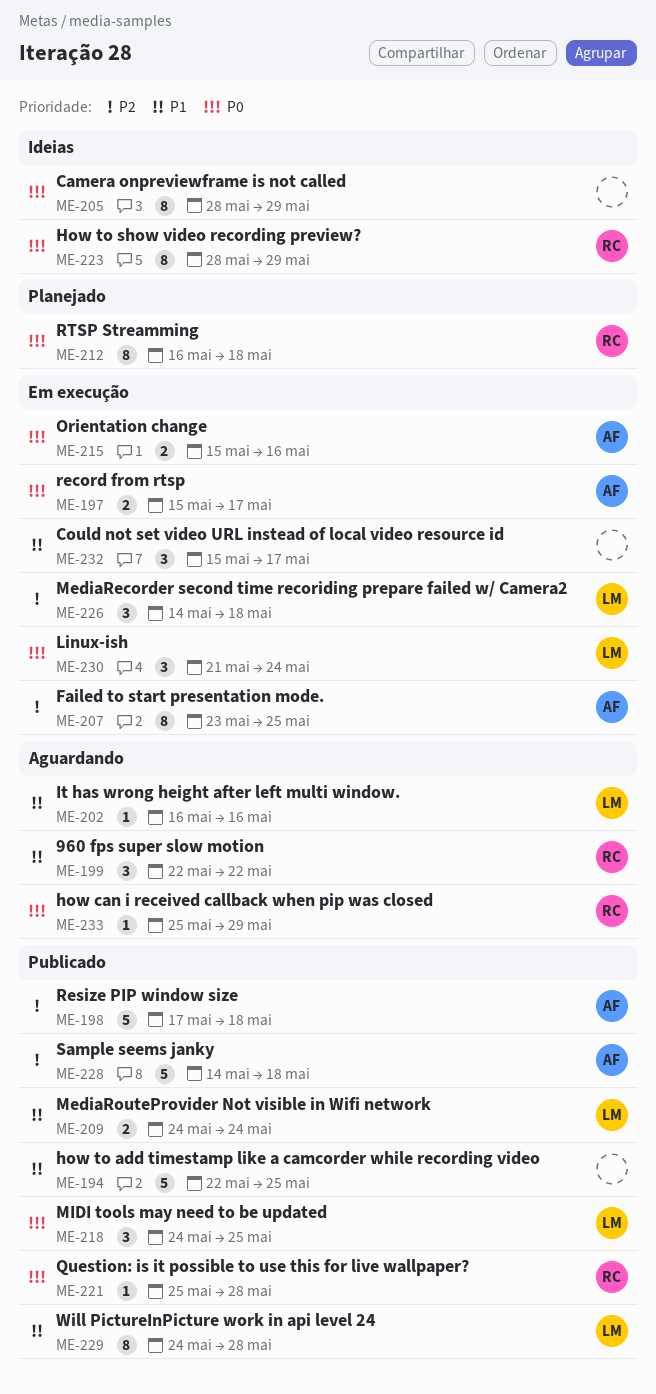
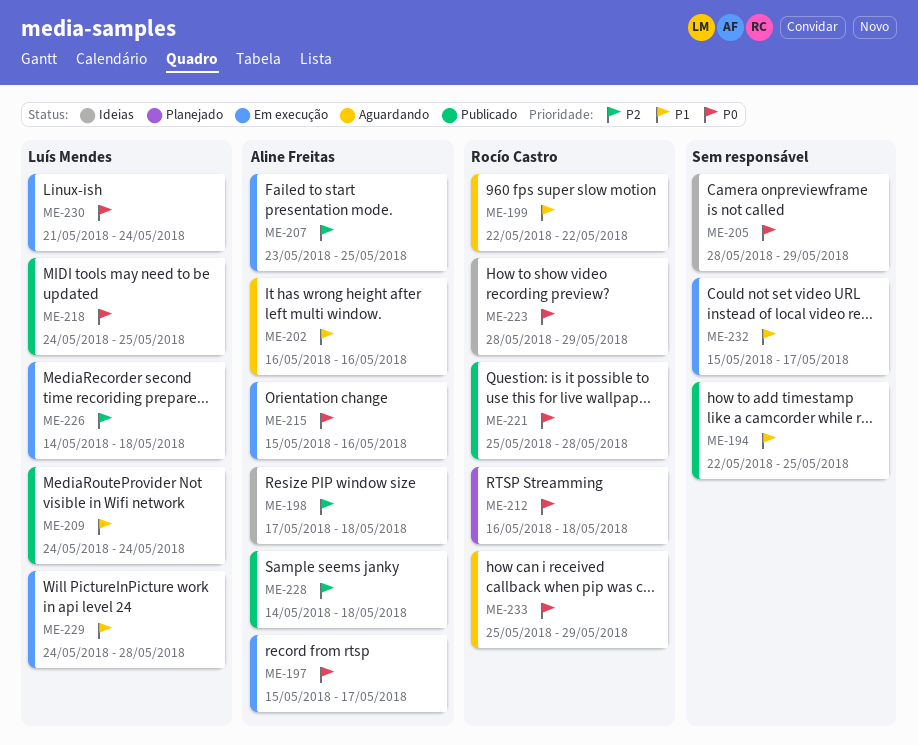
ME-198, status: Publicado -> Ideias
ME-202, owner: Luís Mendes -> Aline Freitas
ME-229, status: Publicado -> Em execução

